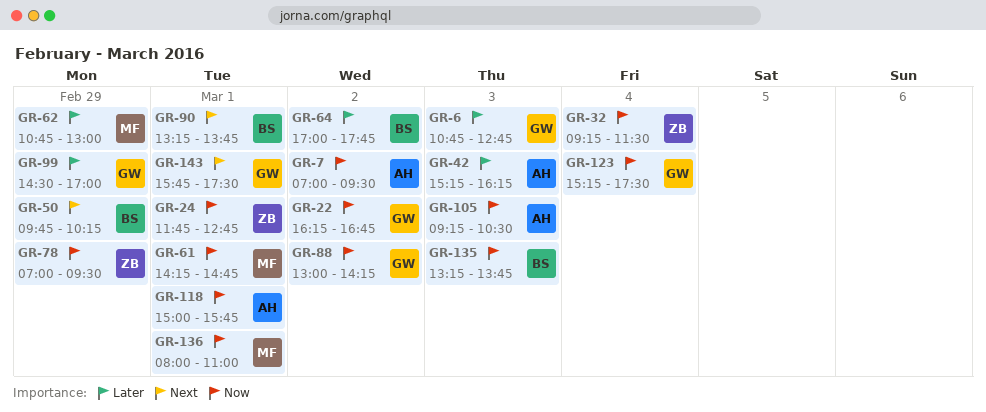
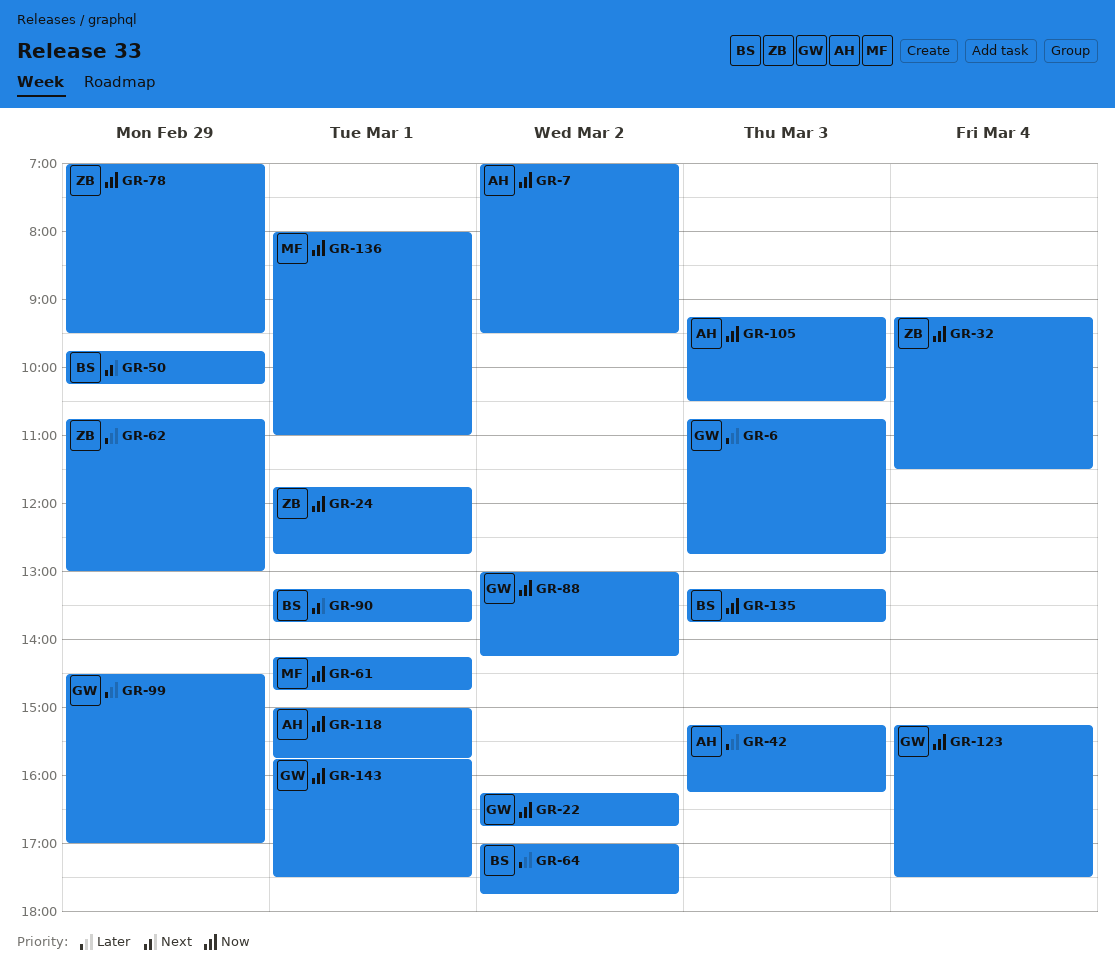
GR-62, owner: MF -> ZB
GR-143, priority: Next -> Now

